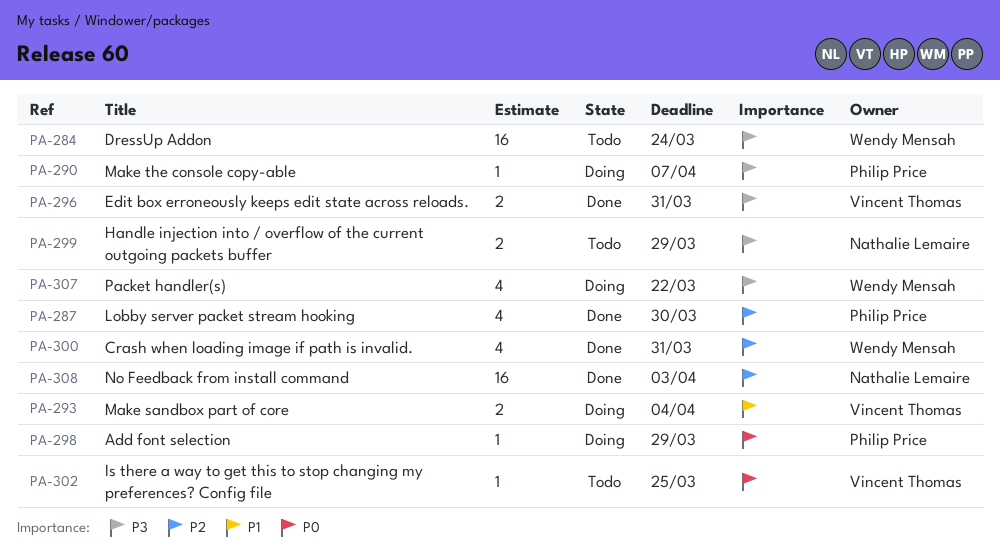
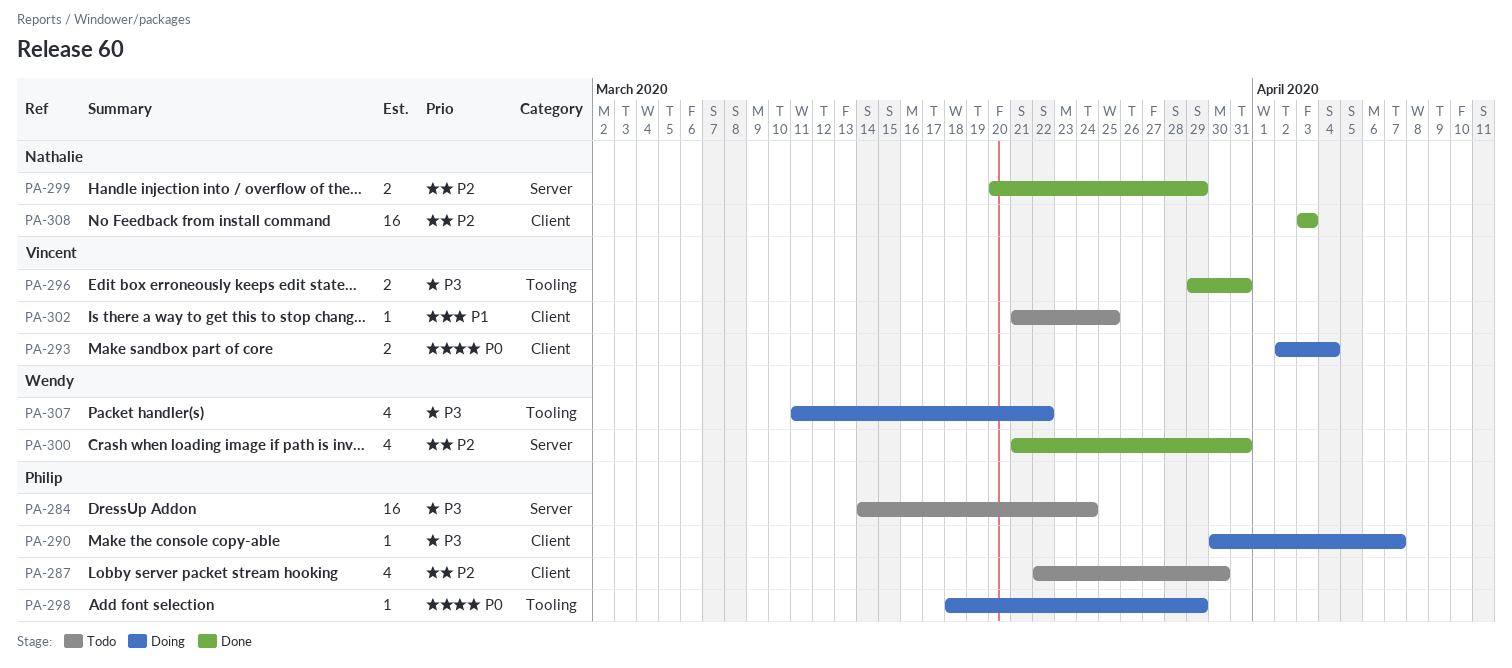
PA-284, owner: Wendy Mensah -> Philip Price
PA-287, status: Done -> Todo
PA-293, priority: P1 -> P0
PA-299, status: Todo -> Done
PA-299, priority: P3 -> P2
PA-302, priority: P0 -> P1

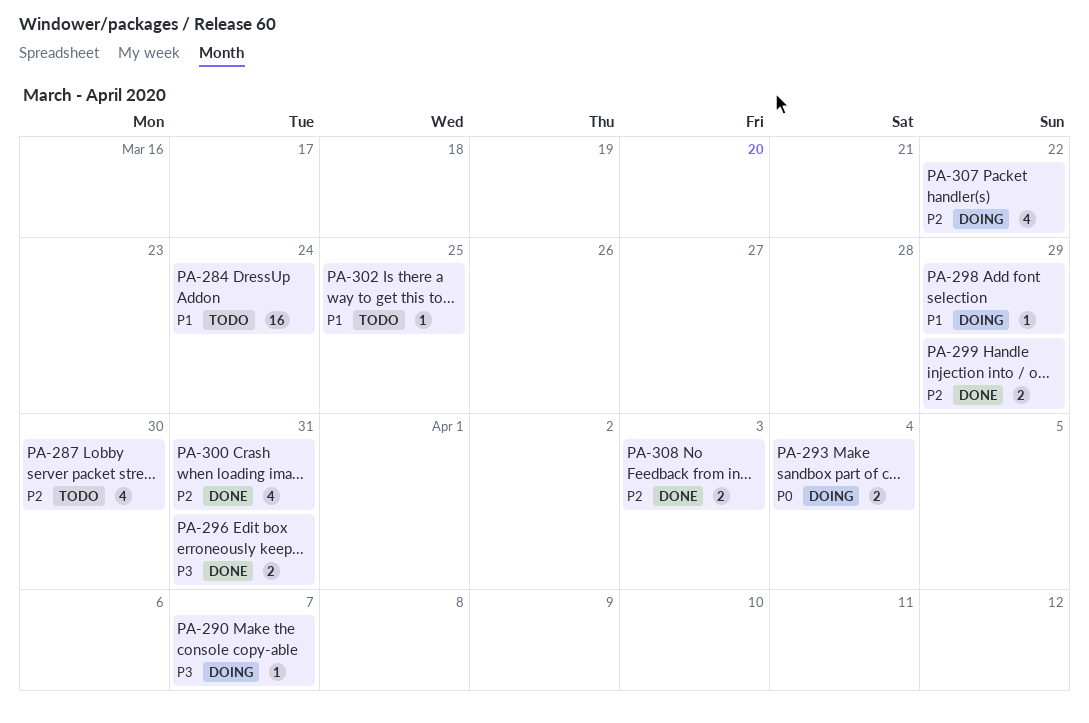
PA-284, priority: P3 -> P1
PA-298, priority: P0 -> P1
PA-307, priority: P3 -> P2
PA-308, estimate: 16 -> 2

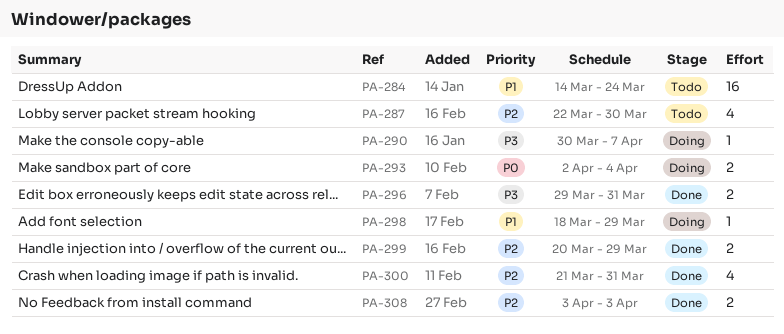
PA-302: present -> none
PA-307: present -> none

